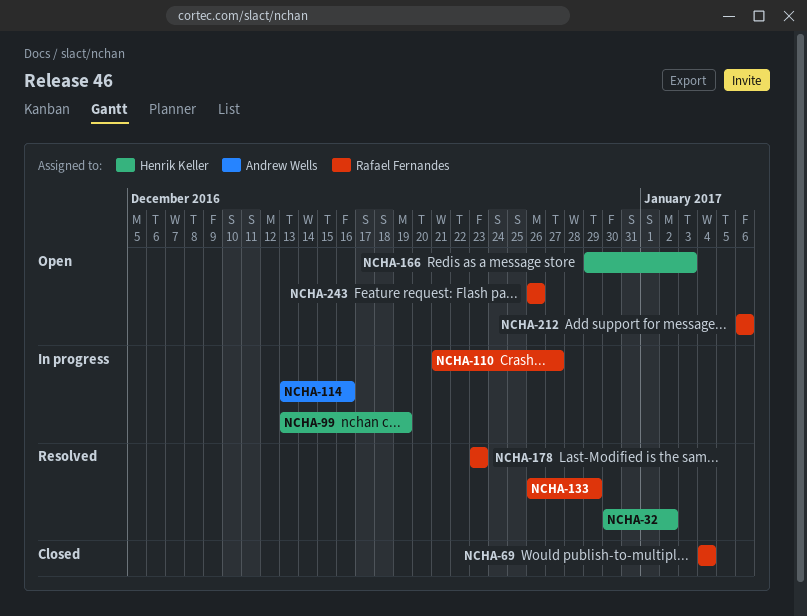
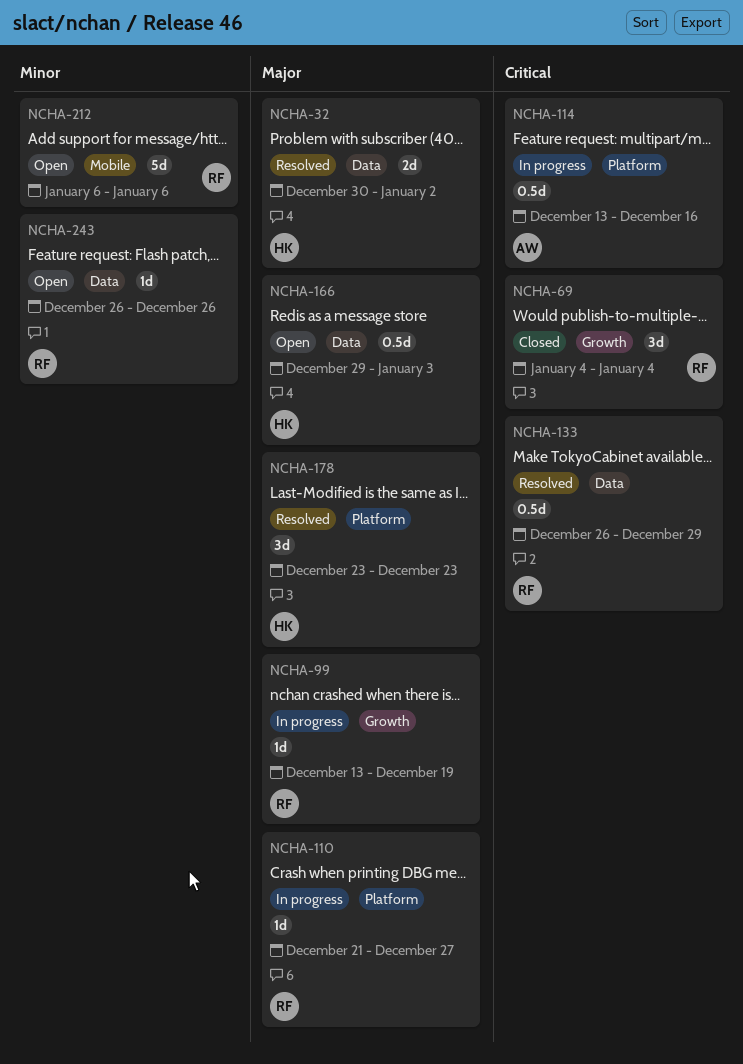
NCHA-99, owner: Henrik Keller -> Rafael Fernandes
NCHA-178, owner: Rafael Fernandes -> Henrik Keller

